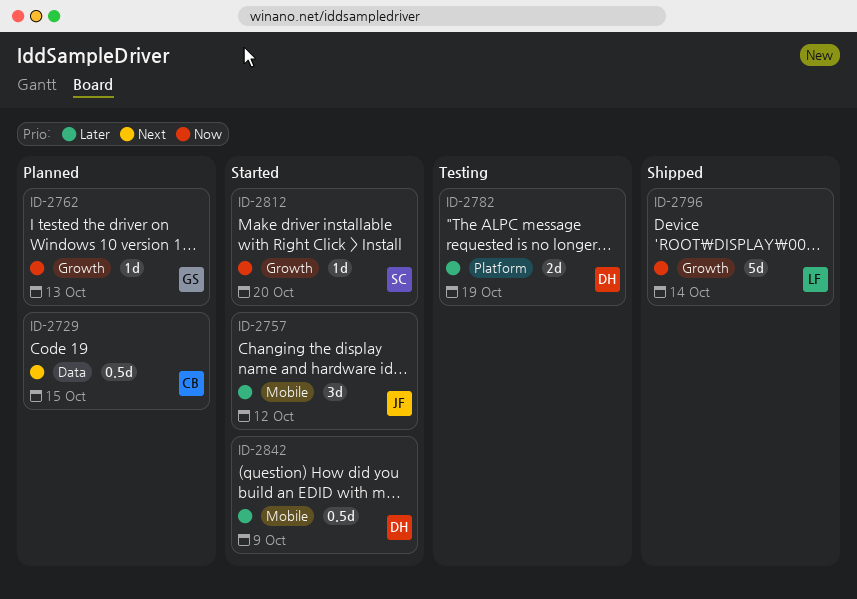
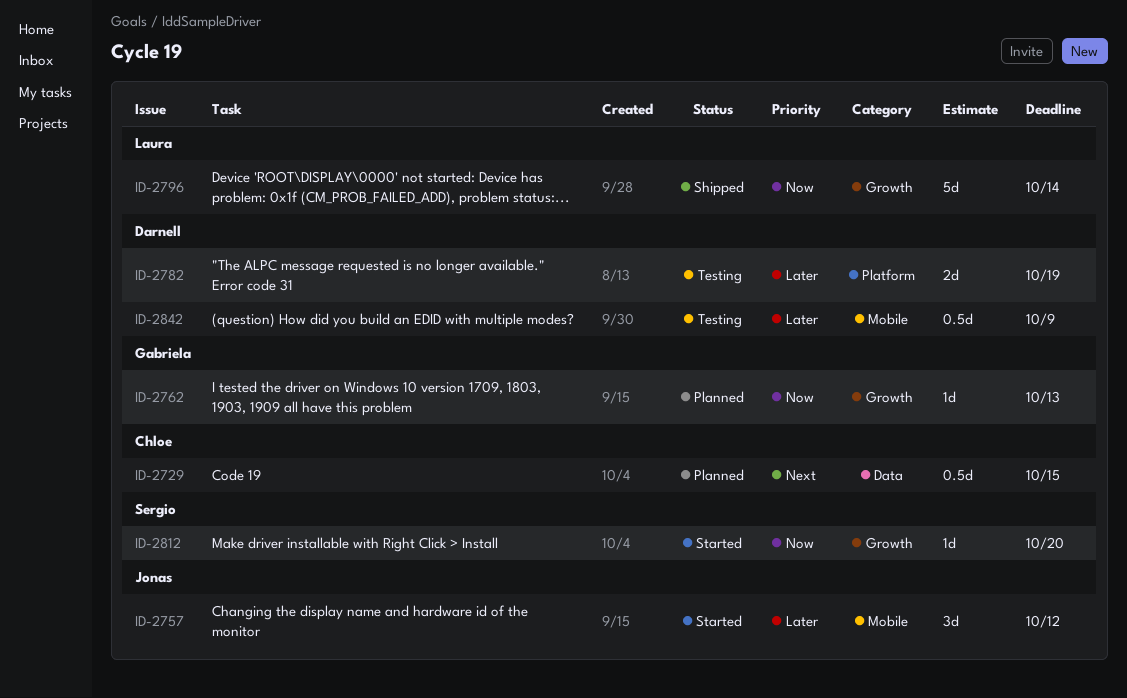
ID-2842, status: Started -> Testing

